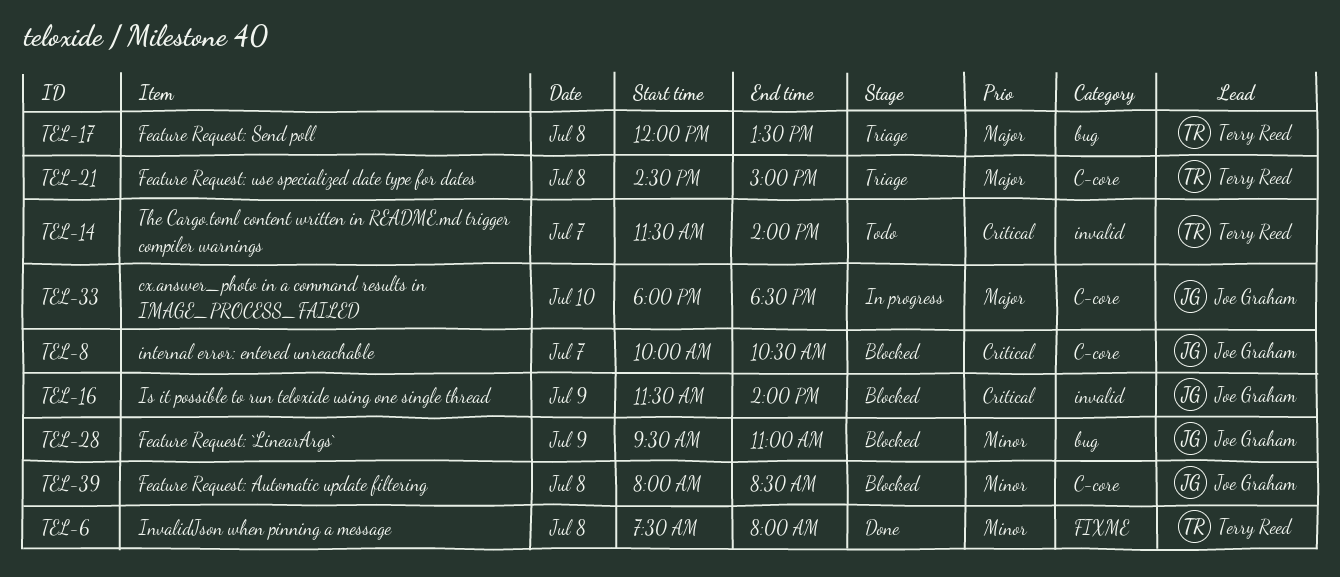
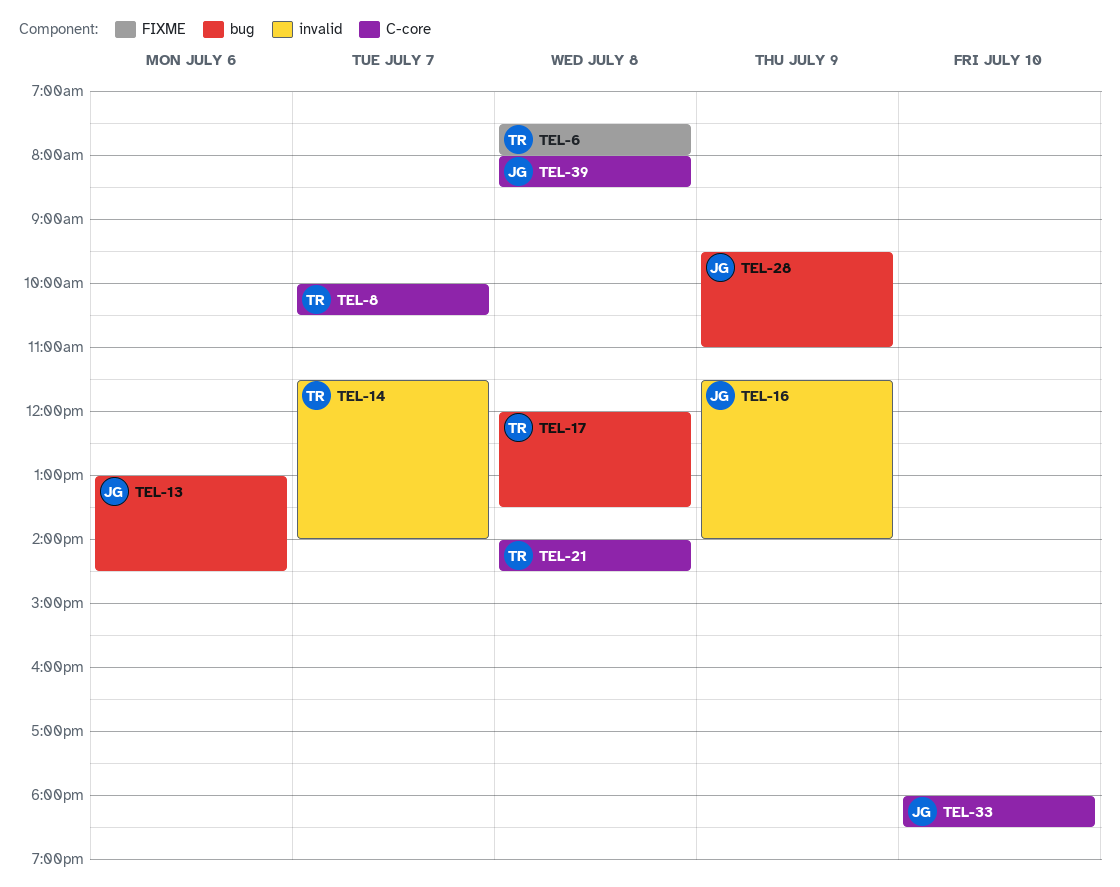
TEL-8, owner: Joe Graham -> Terry Reed
TEL-13: none -> present
TEL-21, begins: 14:30 -> 14:00
TEL-21, ends: 15:00 -> 14:30

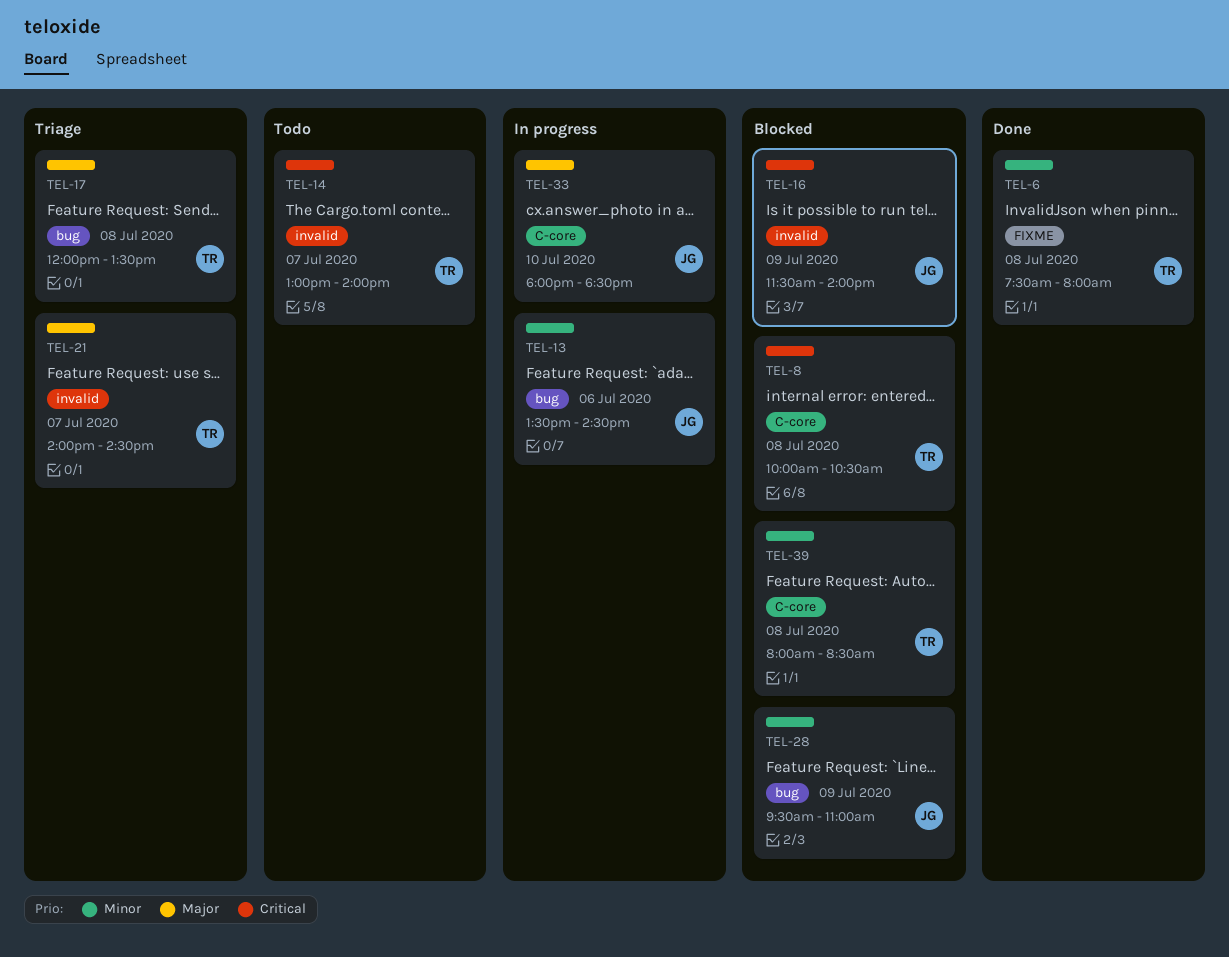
TEL-8, day: Jul 7 -> Jul 8
TEL-13, begins: 13:00 -> 13:30
TEL-14, begins: 11:30 -> 13:00
TEL-21, label: C-core -> invalid
TEL-21, day: Jul 8 -> Jul 7
TEL-39, owner: JG -> TR

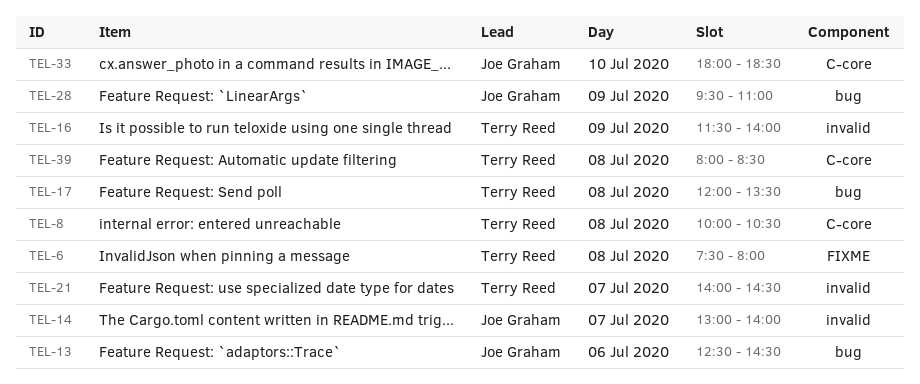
TEL-13, begins: 13:30 -> 12:30
TEL-14, owner: Terry Reed -> Joe Graham
TEL-16, owner: Joe Graham -> Terry Reed

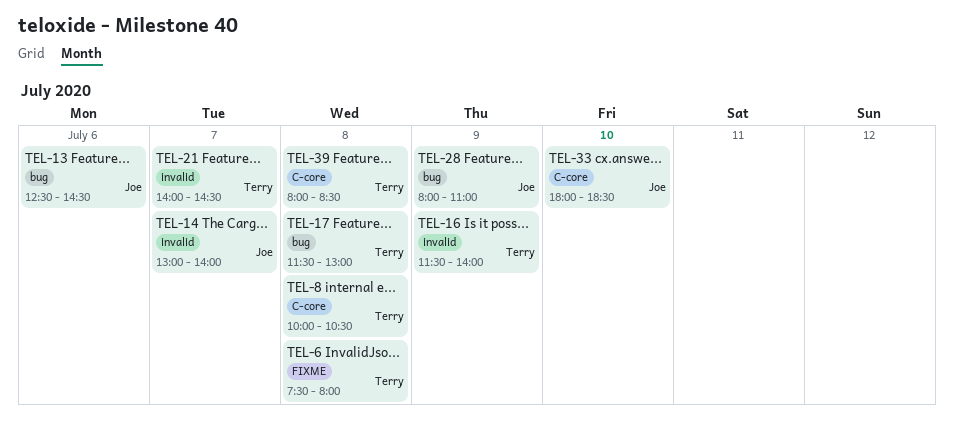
TEL-17, begins: 12:00 -> 11:30
TEL-17, ends: 13:30 -> 13:00
TEL-28, begins: 09:30 -> 08:00

